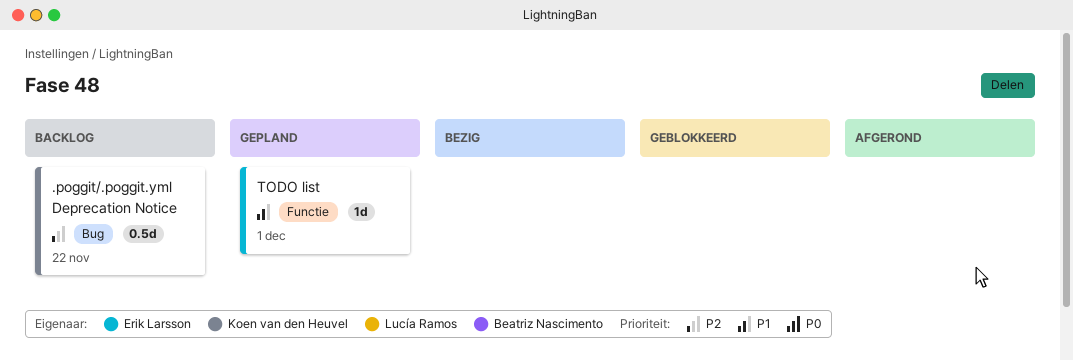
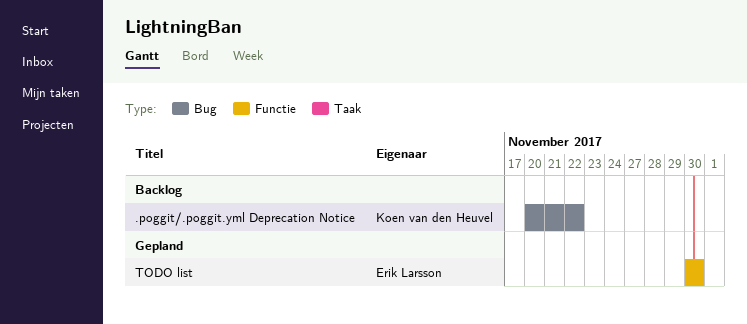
TODO list, due: Dec 1 -> Nov 30

